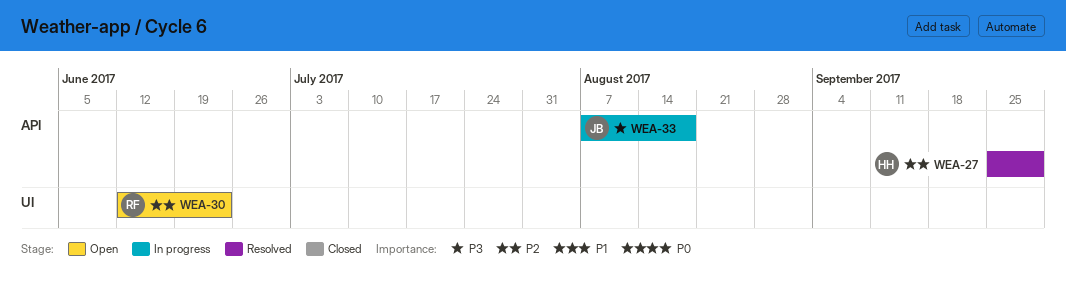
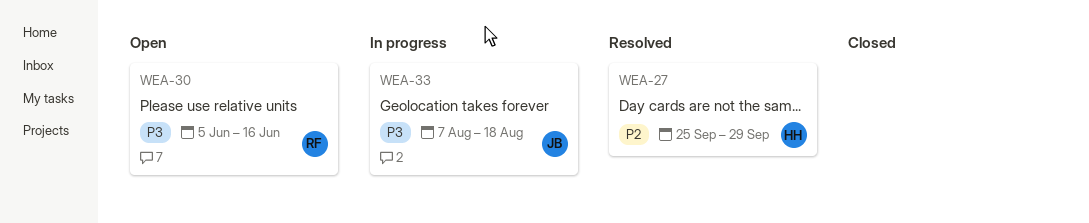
WEA-30, priority: P2 -> P3
WEA-30, start: Jun 12 -> Jun 5
WEA-30, due: Jun 23 -> Jun 16

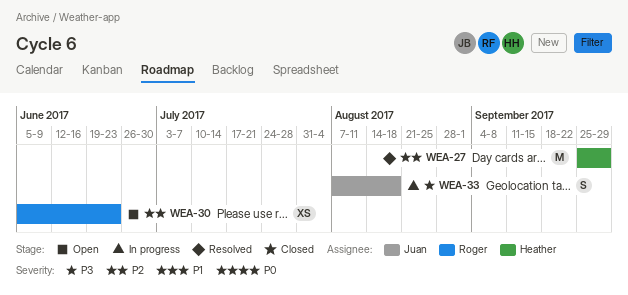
WEA-30, priority: P3 -> P2
WEA-30, due: Jun 16 -> Jun 23

